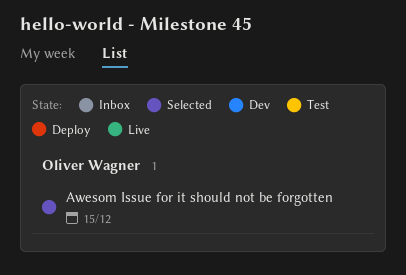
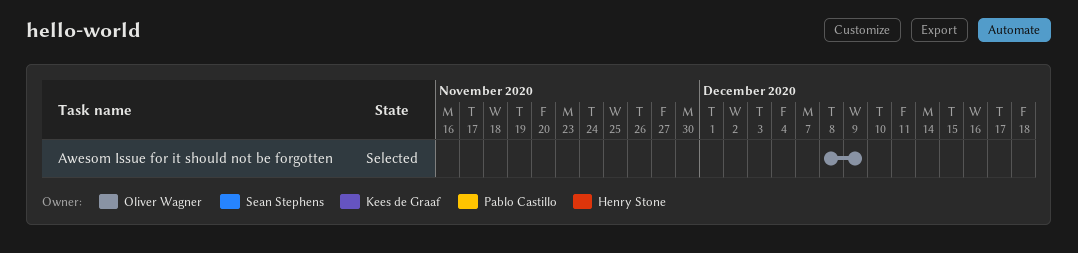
Awesom Issue for it should not be forgotten, due: Dec 15 -> Dec 9

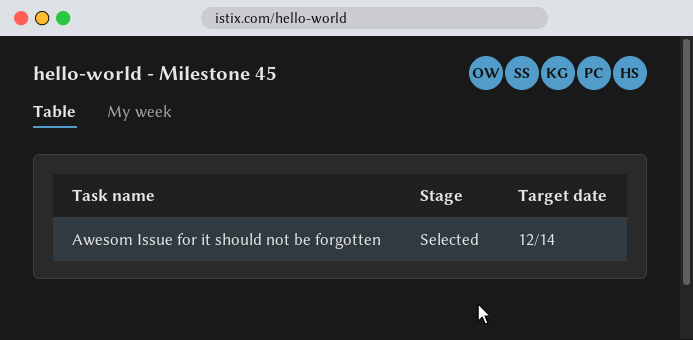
Awesom Issue for it should not be forgotten, due: Dec 9 -> Dec 14

